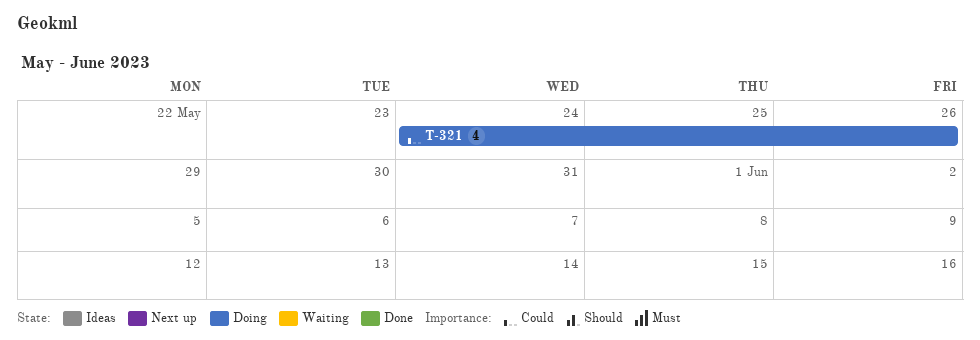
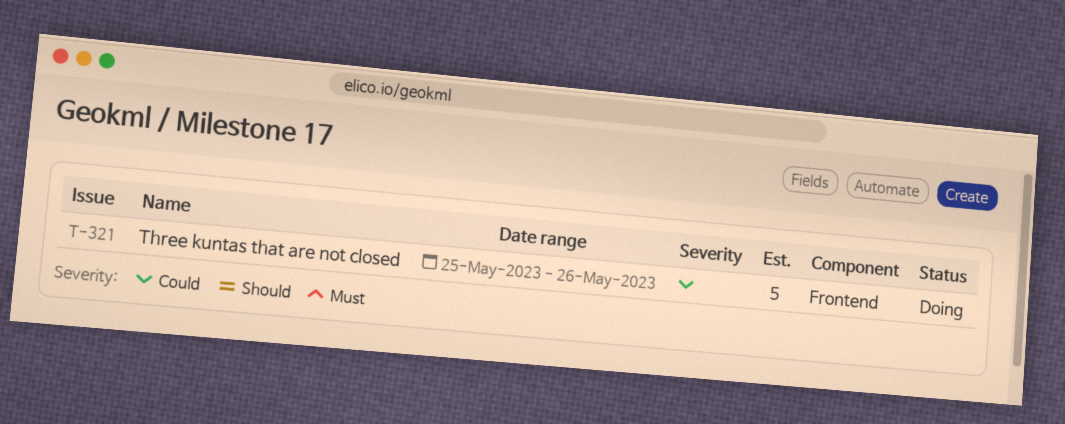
T-321, estimate: 4 -> 5
T-321, start: May 24 -> May 25

